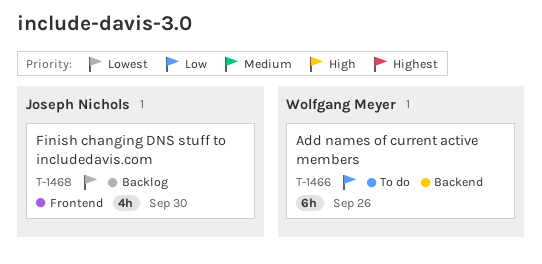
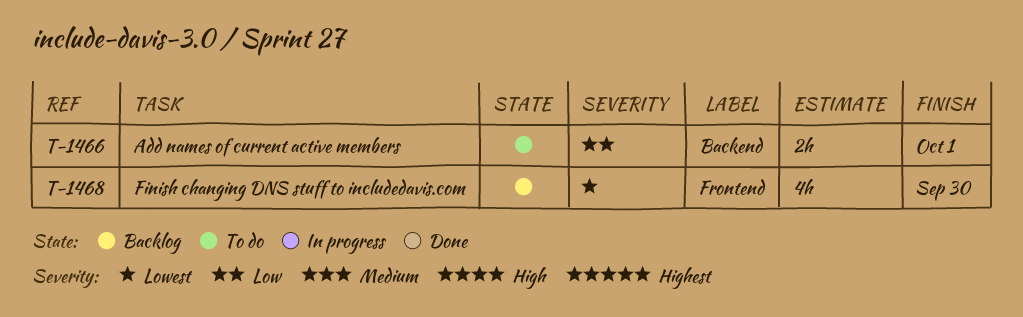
T-1466, estimate: 6h -> 2h
T-1466, due: Sep 26 -> Oct 1

